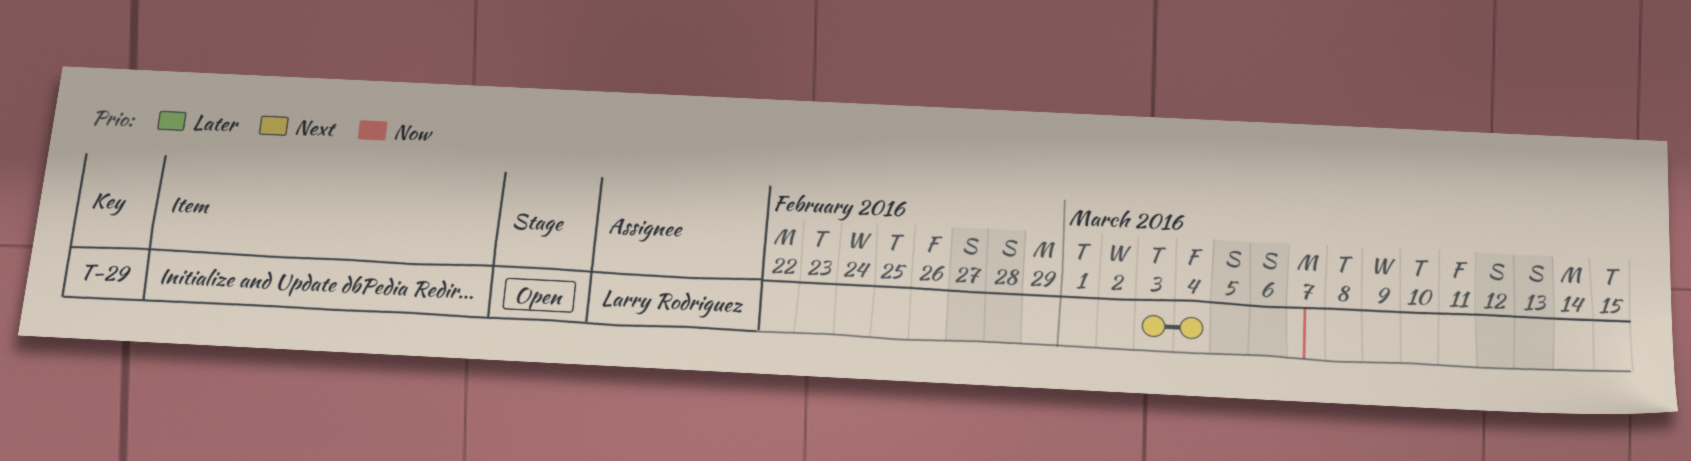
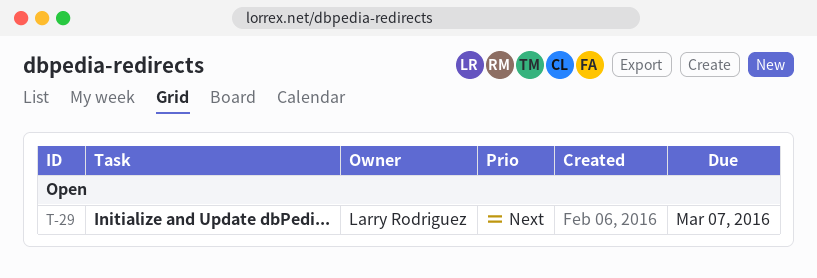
T-29, due: Mar 4 -> Mar 7

